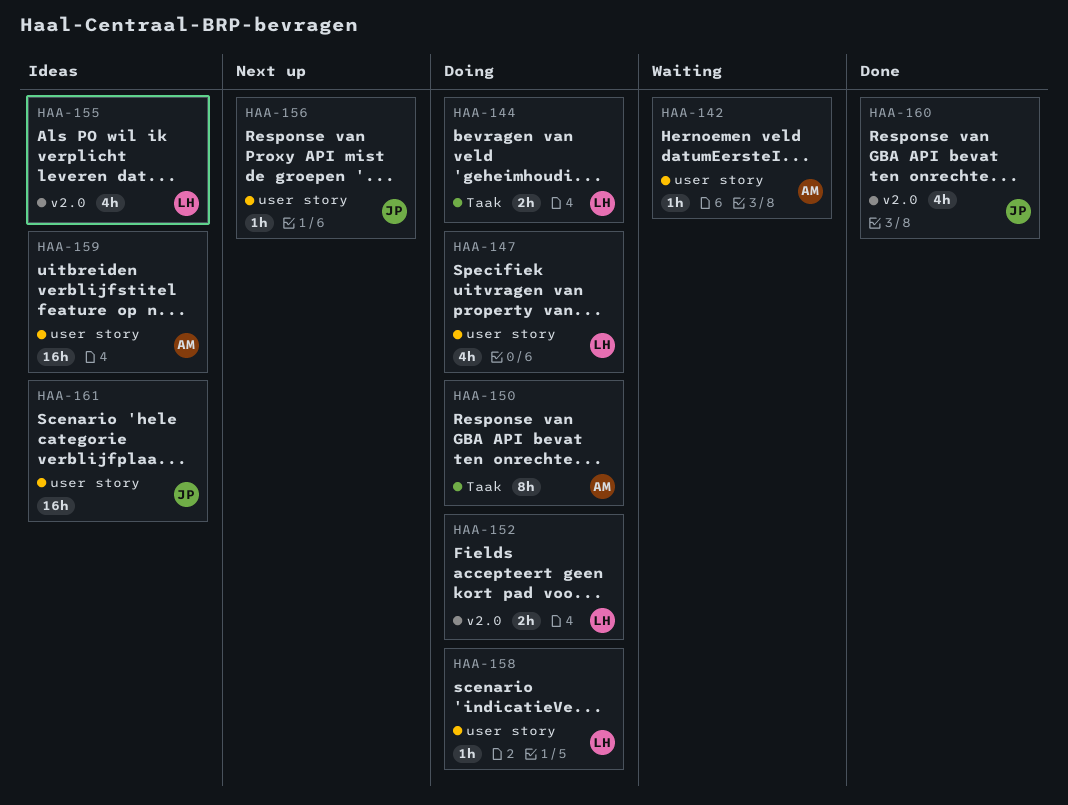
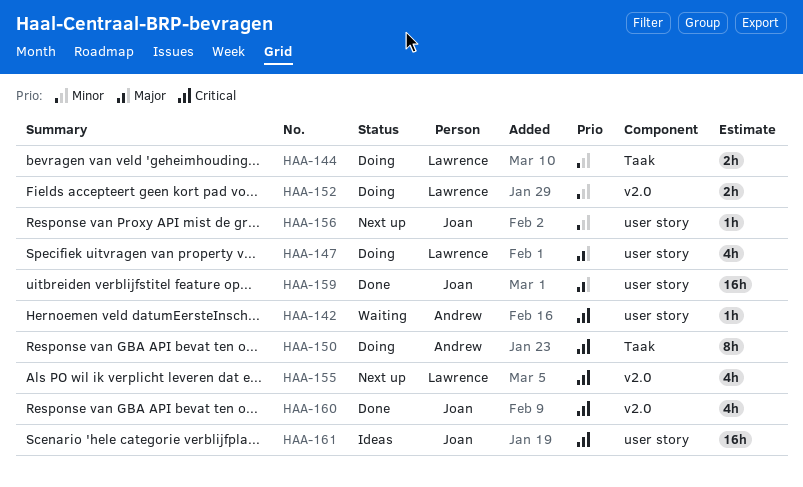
HAA-155, status: Ideas -> Next up
HAA-158: present -> none
HAA-159, status: Ideas -> Done
HAA-159, owner: Andrew -> Joan

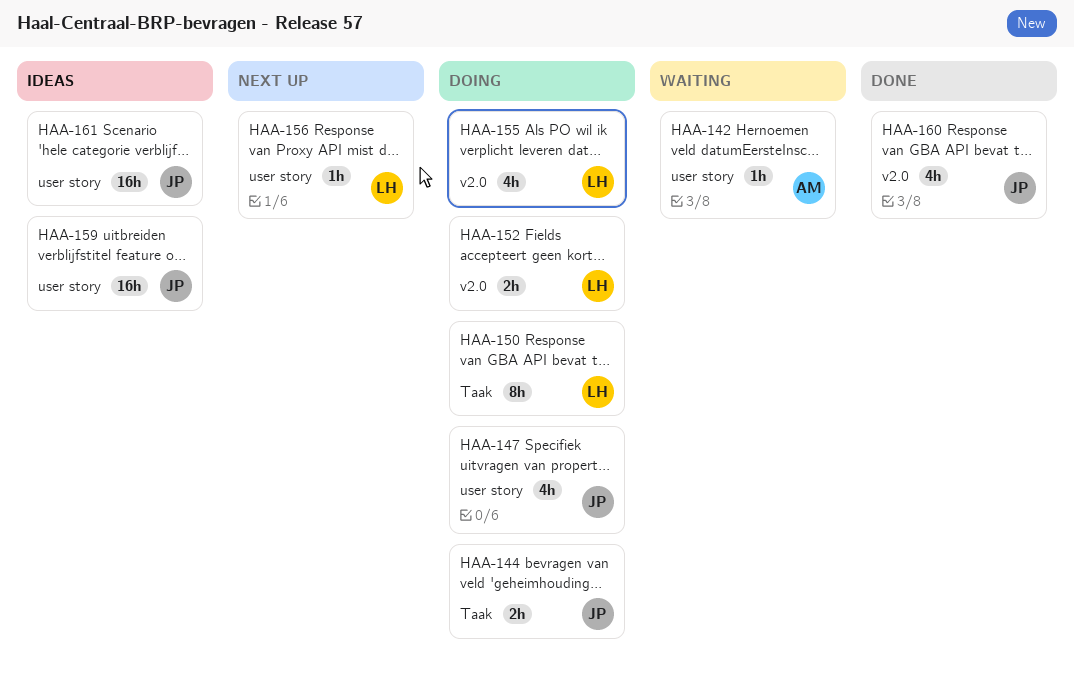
HAA-144, owner: Lawrence -> Joan
HAA-147, owner: Lawrence -> Joan
HAA-150, owner: Andrew -> Lawrence
HAA-155, status: Next up -> Doing
HAA-156, owner: Joan -> Lawrence
HAA-159, status: Done -> Ideas

